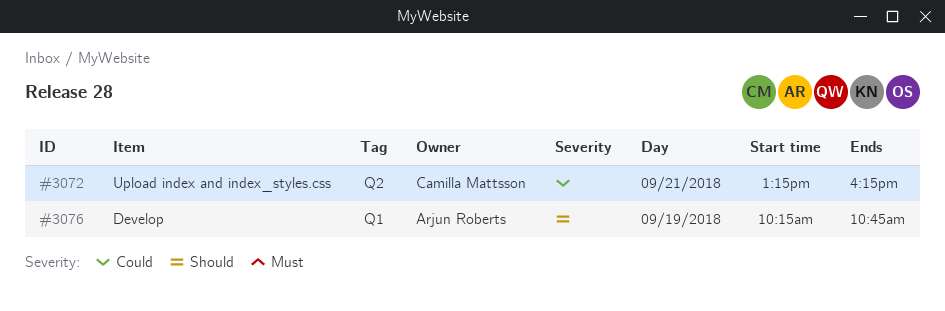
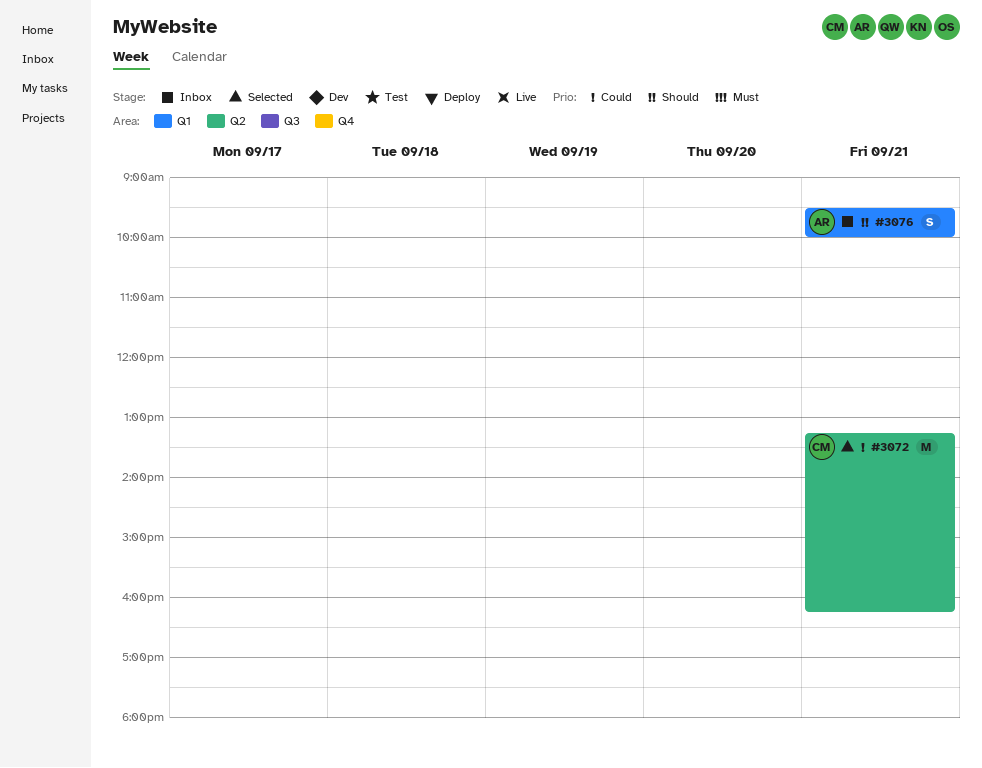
#3076, day: Sep 19 -> Sep 21
#3076, begins: 10:15 -> 09:30
#3076, ends: 10:45 -> 10:00

